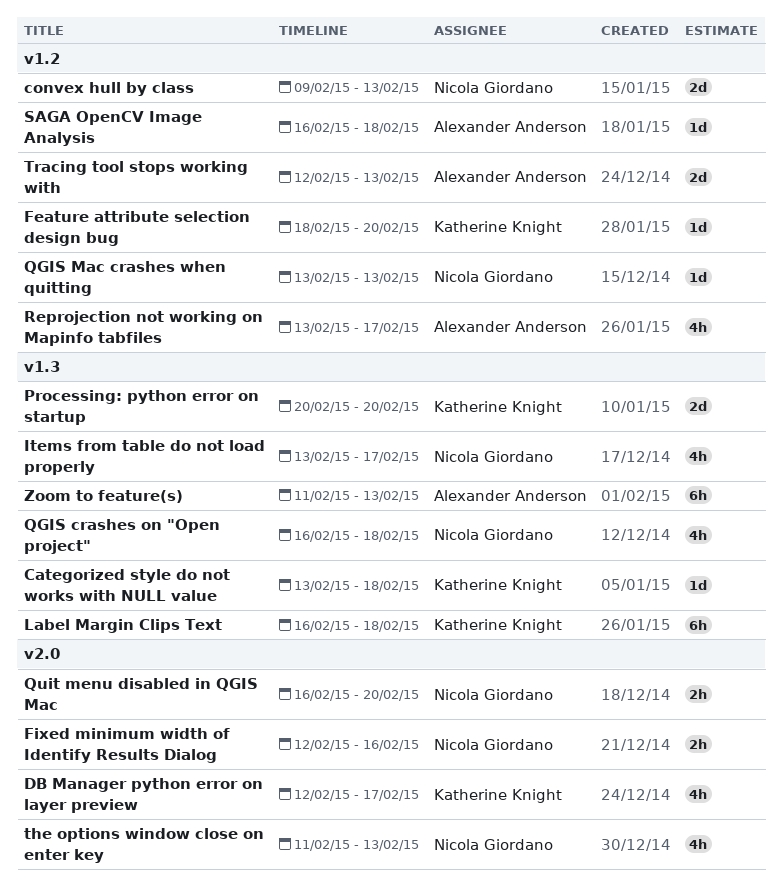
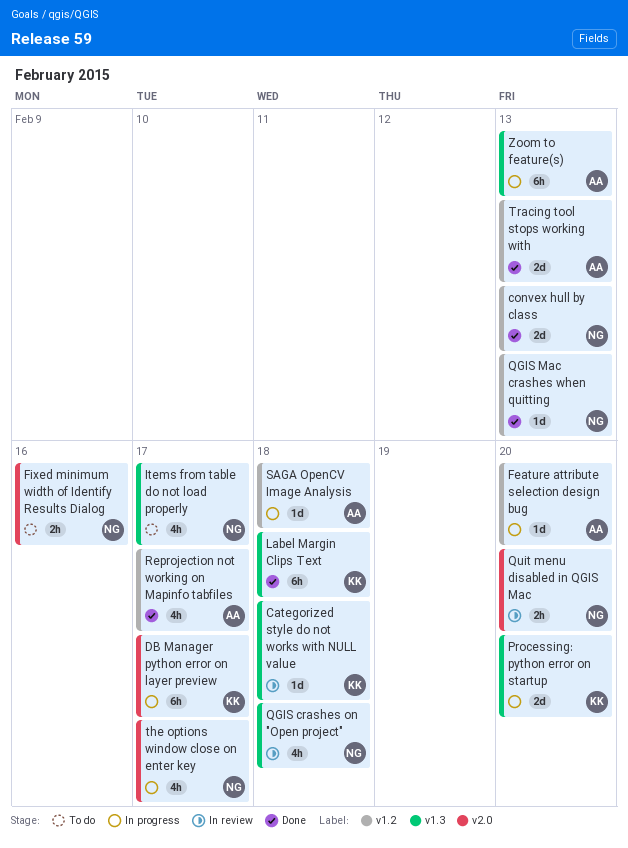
DB Manager python error on layer preview, estimate: 4h -> 6h
Feature attribute selection design bug, owner: Katherine Knight -> Alexander Anderson
the options window close on enter key, due: Feb 13 -> Feb 17

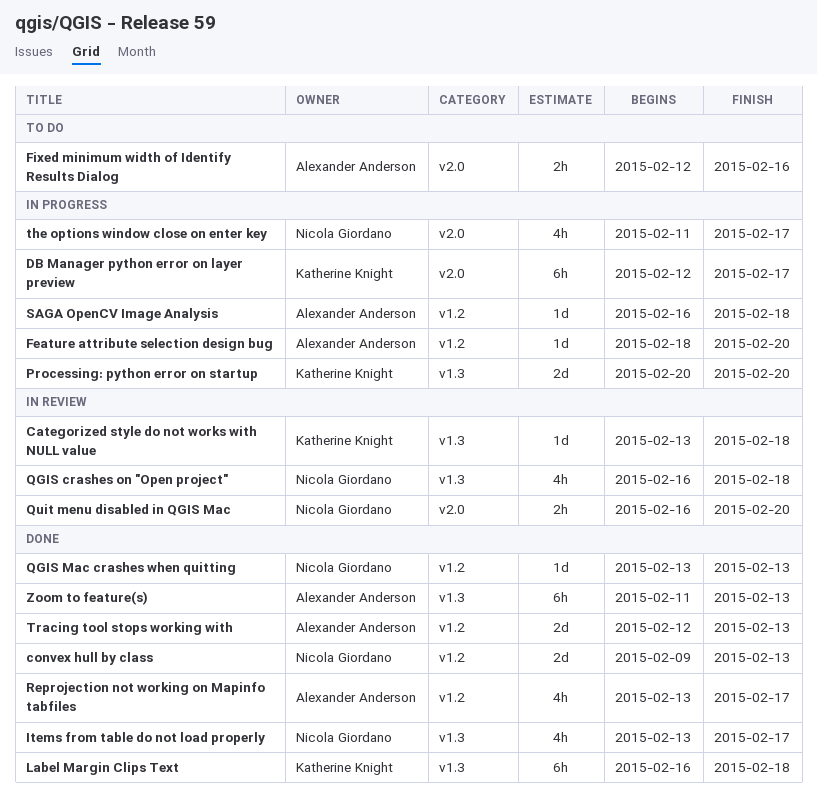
Fixed minimum width of Identify Results Dialog, owner: Nicola Giordano -> Alexander Anderson
Items from table do not load properly, status: To do -> Done
Zoom to feature(s), status: In progress -> Done

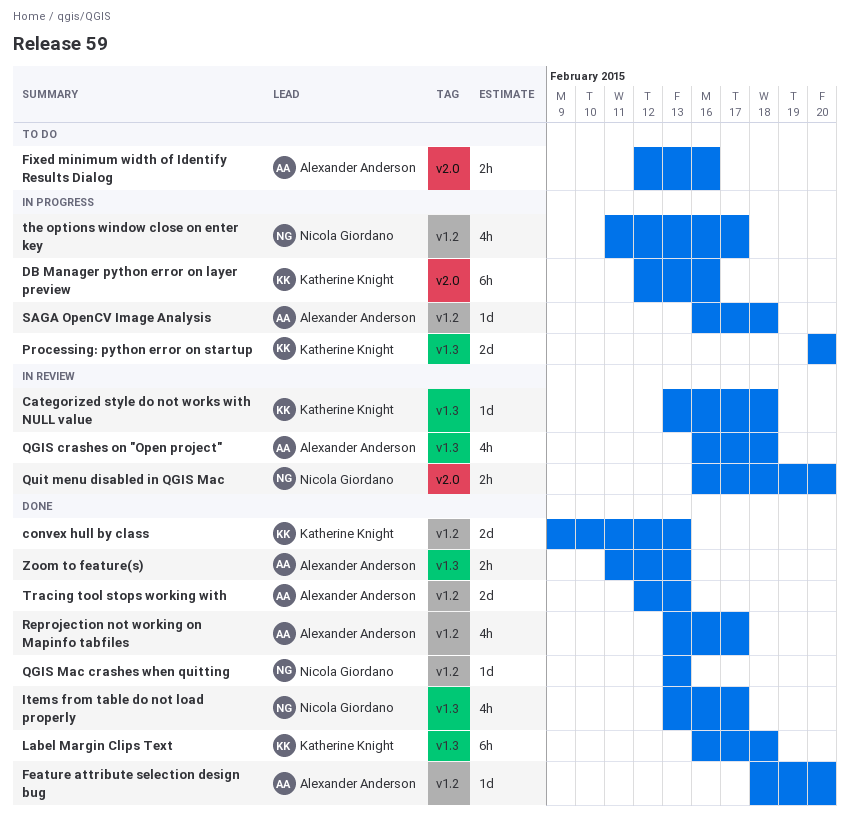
convex hull by class, owner: Nicola Giordano -> Katherine Knight
DB Manager python error on layer preview, due: Feb 17 -> Feb 16
Feature attribute selection design bug, status: In progress -> Done
QGIS crashes on "Open project", owner: Nicola Giordano -> Alexander Anderson
the options window close on enter key, label: v2.0 -> v1.2
Zoom to feature(s), estimate: 6h -> 2h

